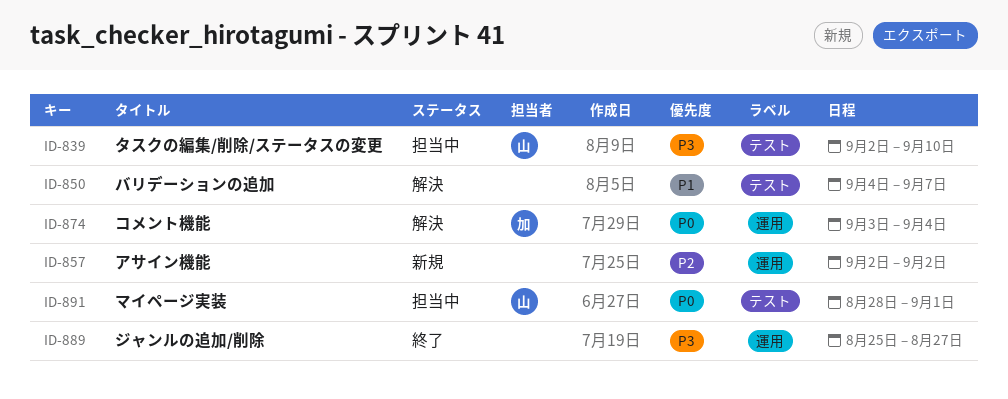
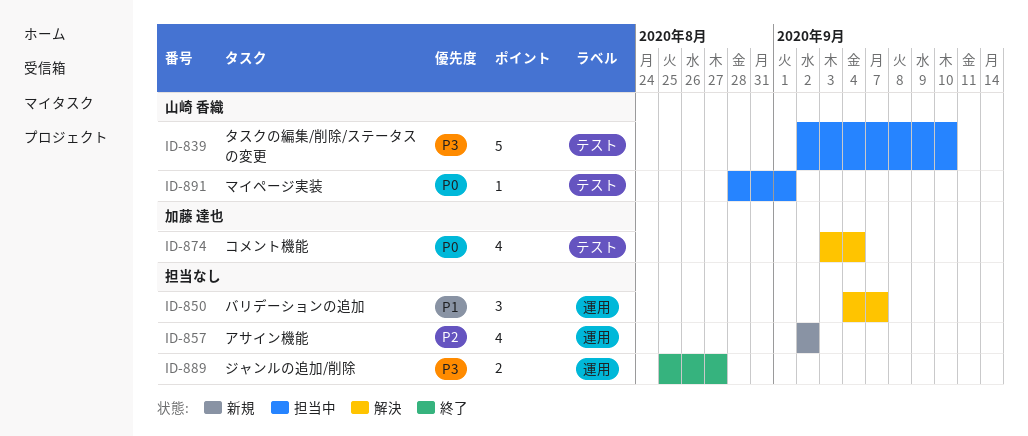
ID-850, label: テスト -> 運用
ID-874, label: 運用 -> テスト

